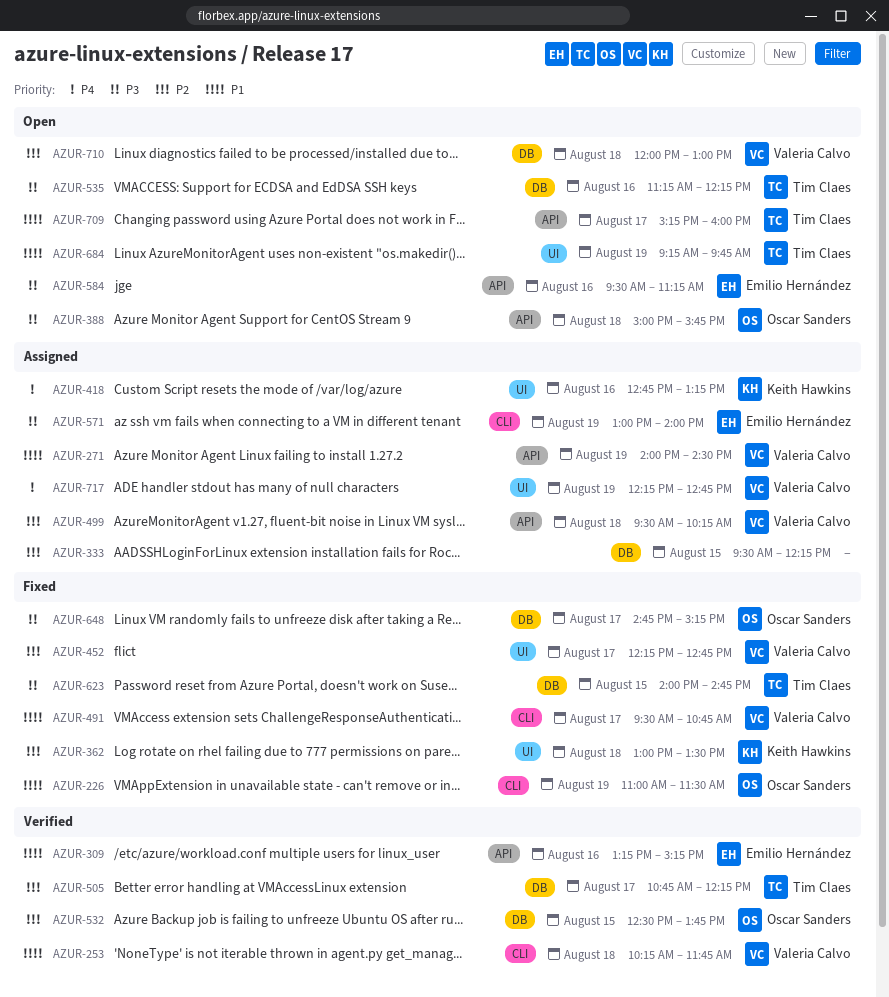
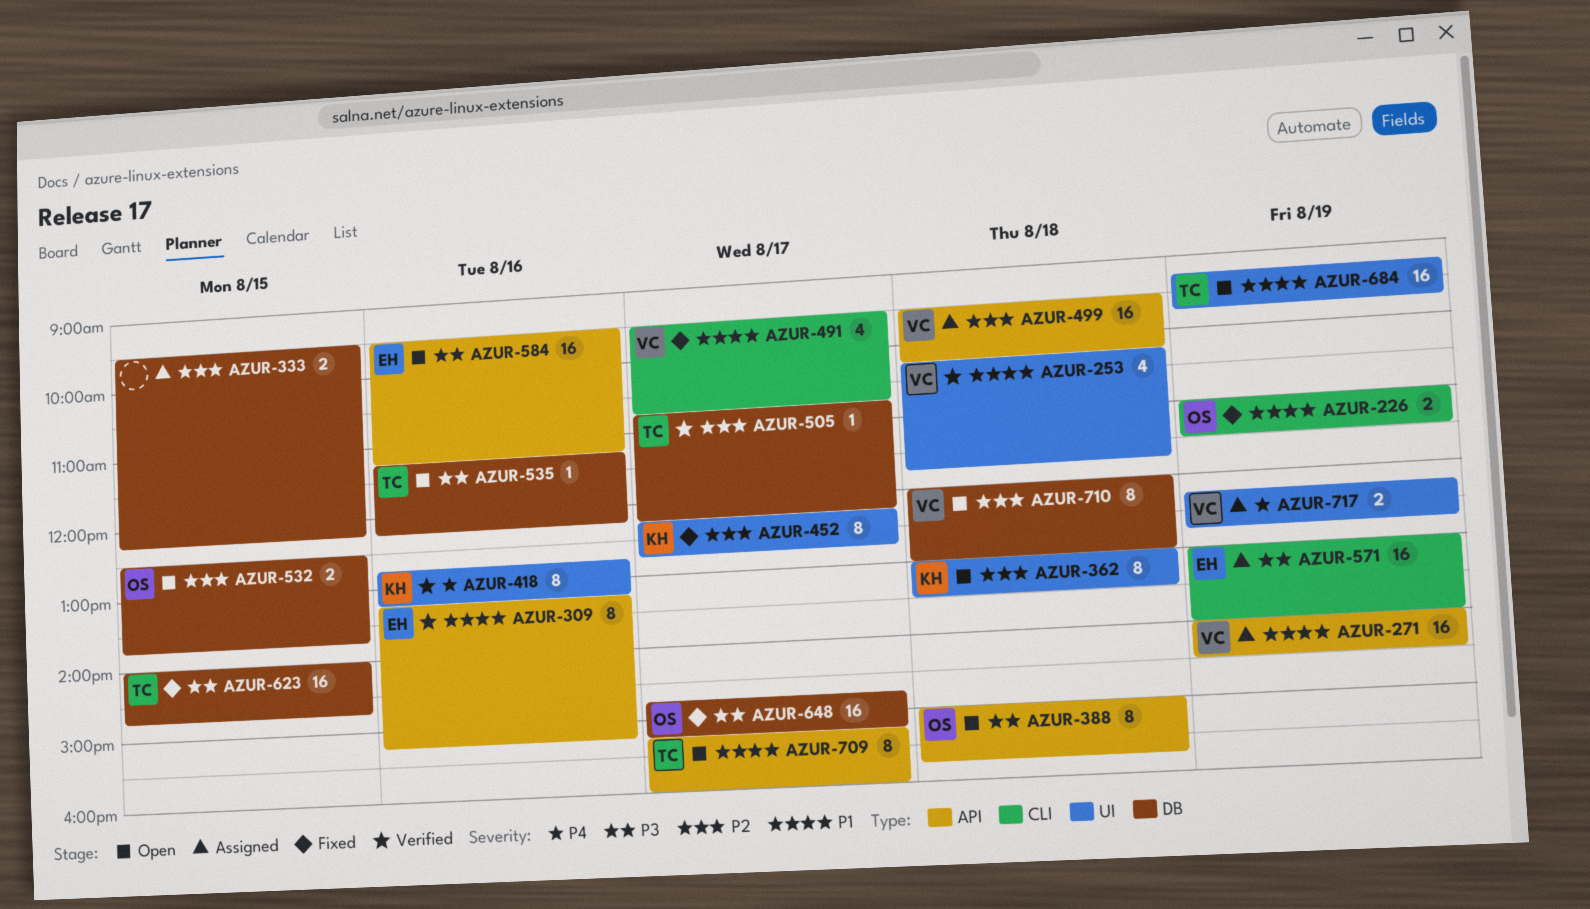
AZUR-253, label: CLI -> UI
AZUR-362, status: Fixed -> Open
AZUR-418, status: Assigned -> Verified
AZUR-452, owner: Valeria Calvo -> Keith Hawkins
AZUR-532, status: Verified -> Open

